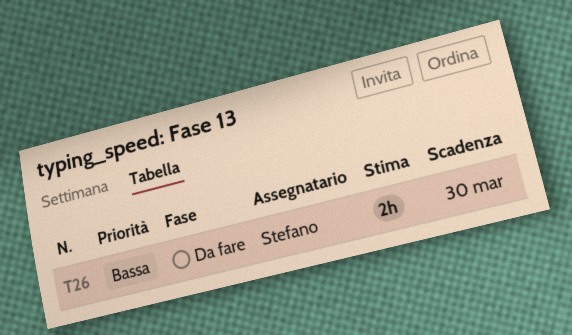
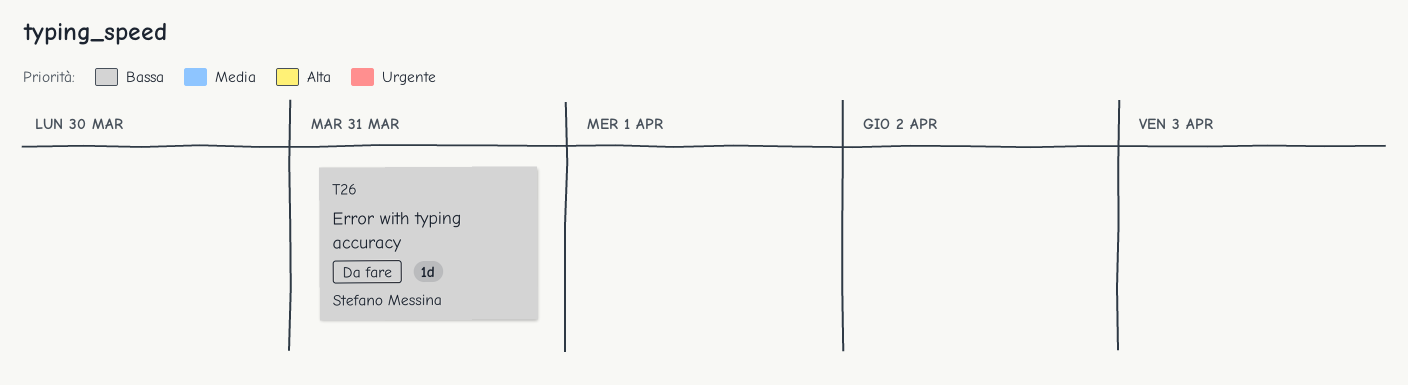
T26, estimate: 2h -> 1d
T26, due: Mar 30 -> Mar 31

